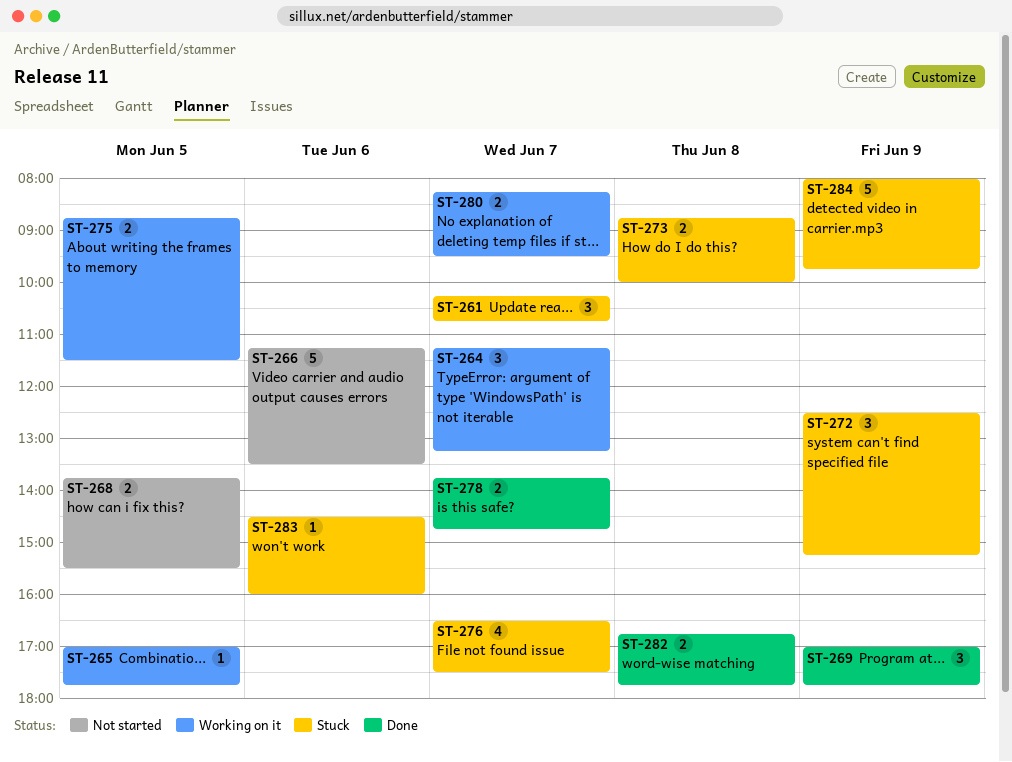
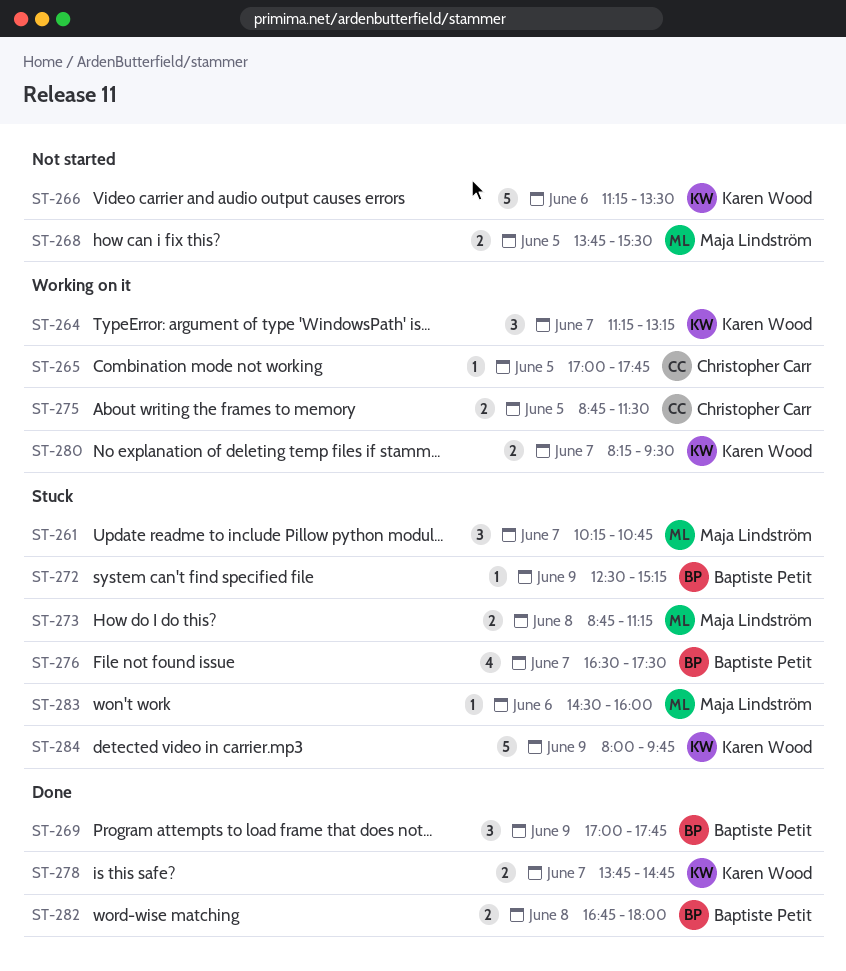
ST-272, estimate: 3 -> 1
ST-273, ends: 10:00 -> 11:15
ST-282, ends: 17:45 -> 18:00

